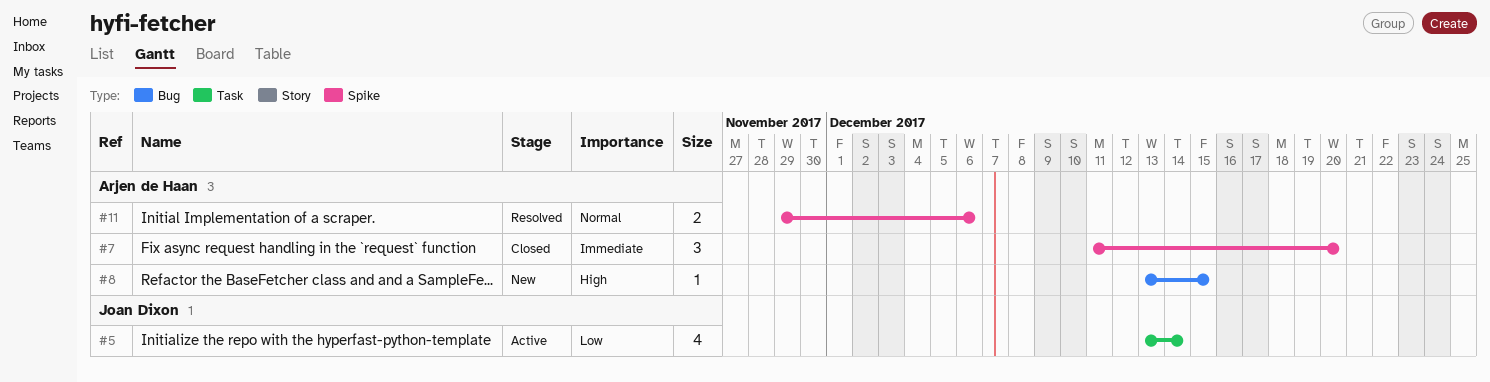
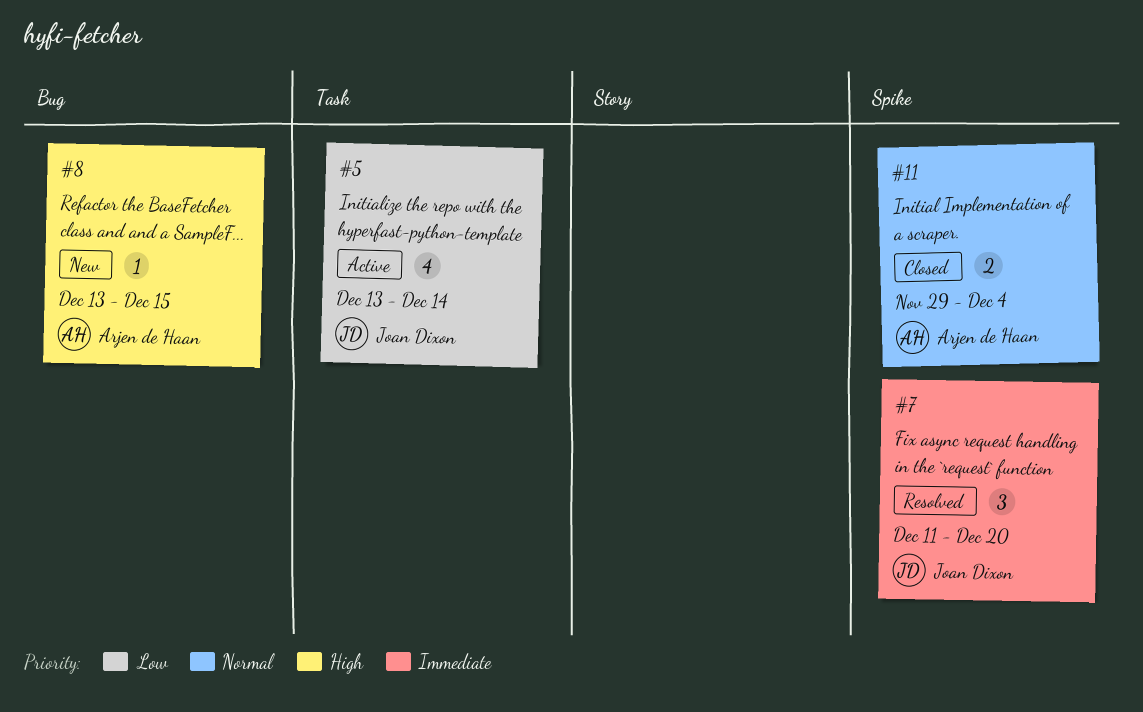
#7, status: Closed -> Resolved
#7, owner: Arjen de Haan -> Joan Dixon
#11, status: Resolved -> Closed
#11, due: Dec 6 -> Dec 4

